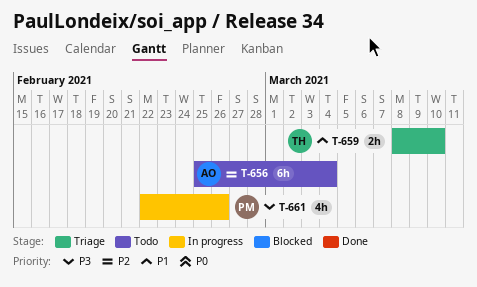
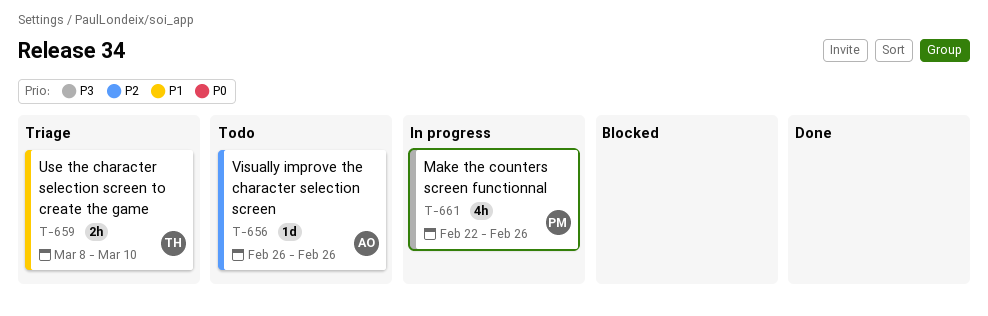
T-656, estimate: 6h -> 1d
T-656, start: Feb 25 -> Feb 26
T-656, due: Mar 4 -> Feb 26

